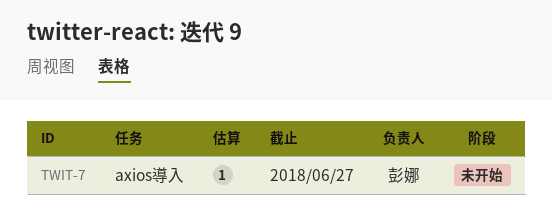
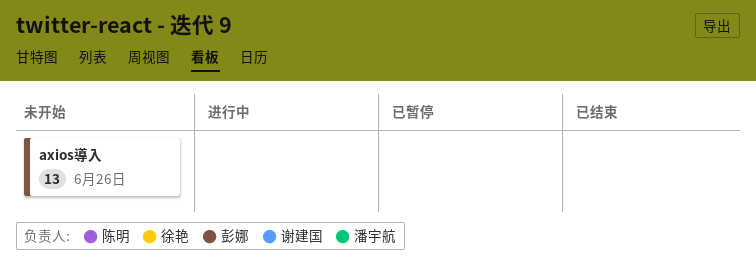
axios導入, estimate: 1 -> 13
axios導入, due: Jun 27 -> Jun 26

